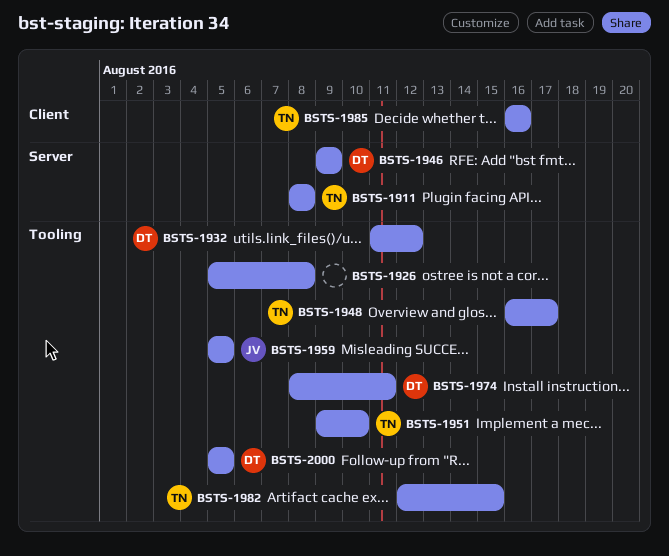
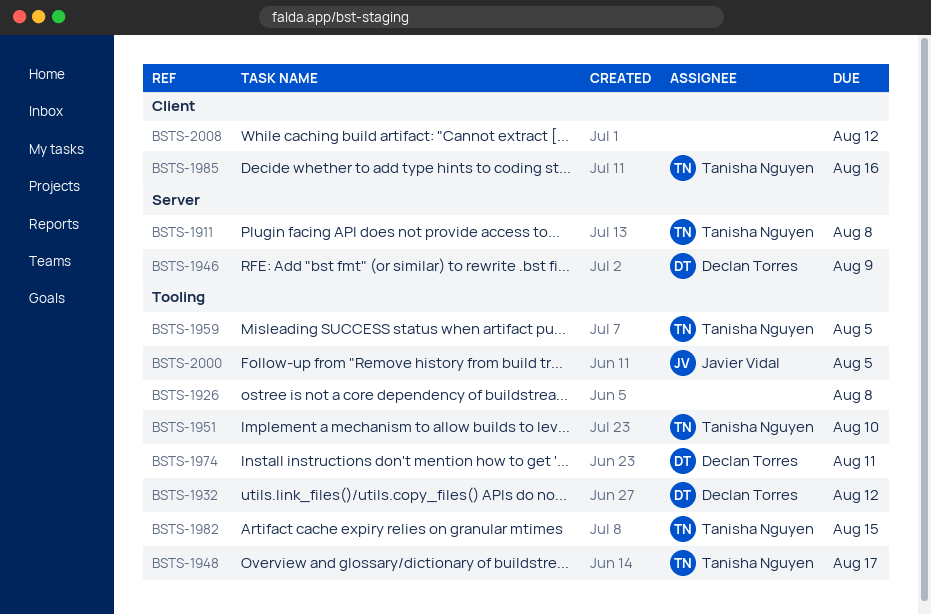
BSTS-1959, owner: Javier Vidal -> Tanisha Nguyen
BSTS-2000, owner: Declan Torres -> Javier Vidal
BSTS-2008: none -> present

